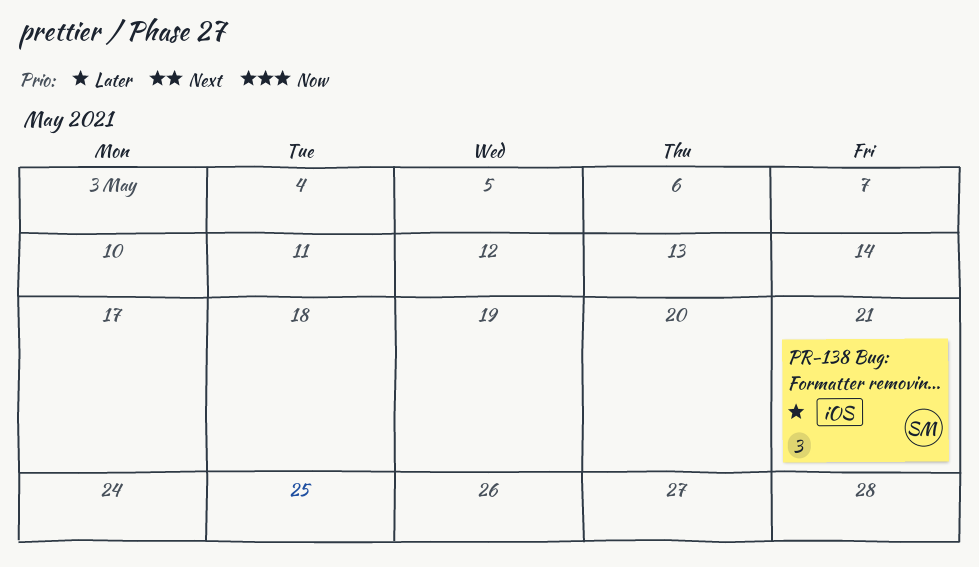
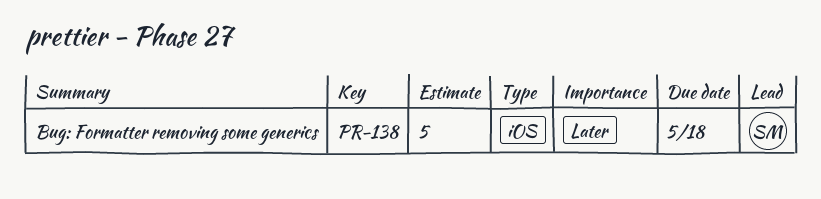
PR-138, estimate: 3 -> 5
PR-138, due: May 21 -> May 18

